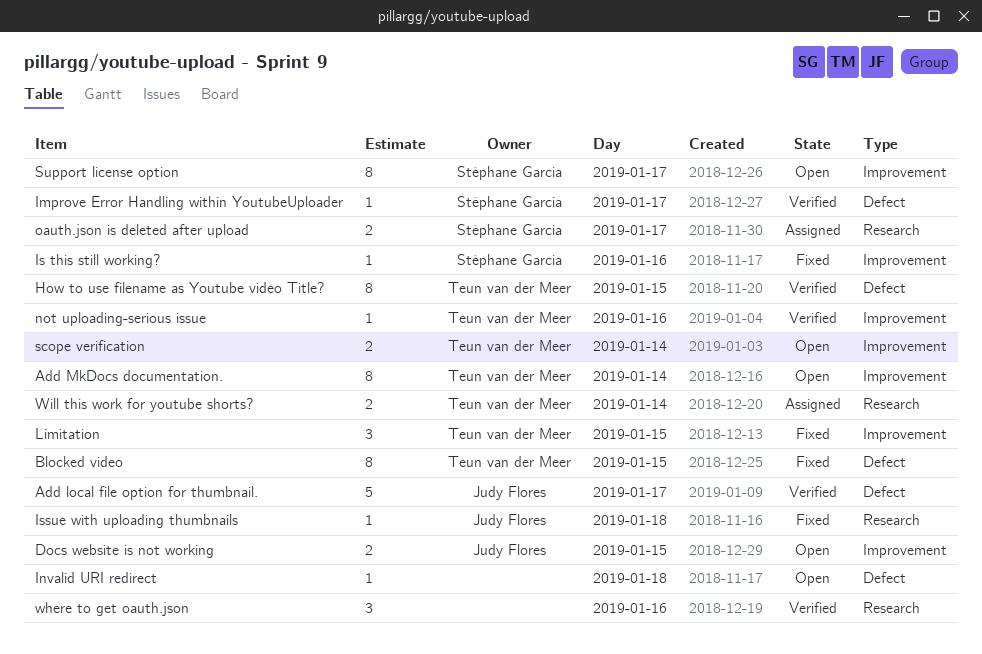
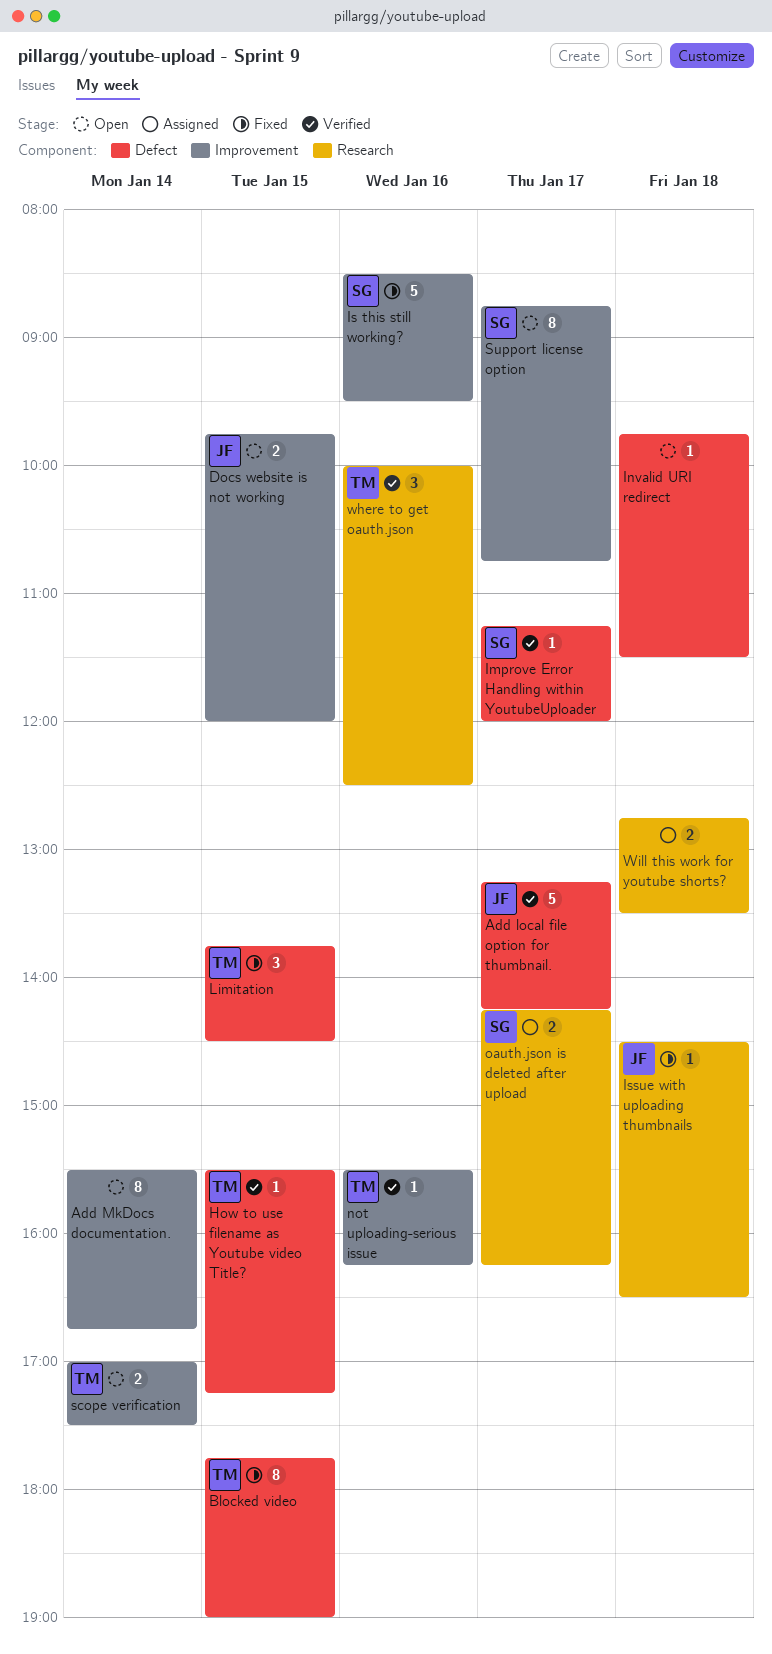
Add MkDocs documentation., owner: Teun van der Meer -> none
How to use filename as Youtube video Title?, estimate: 8 -> 1
Is this still working?, estimate: 1 -> 5
Limitation, label: Improvement -> Defect
where to get oauth.json, owner: none -> Teun van der Meer
Will this work for youtube shorts?, owner: Teun van der Meer -> none
Will this work for youtube shorts?, day: Jan 14 -> Jan 18

